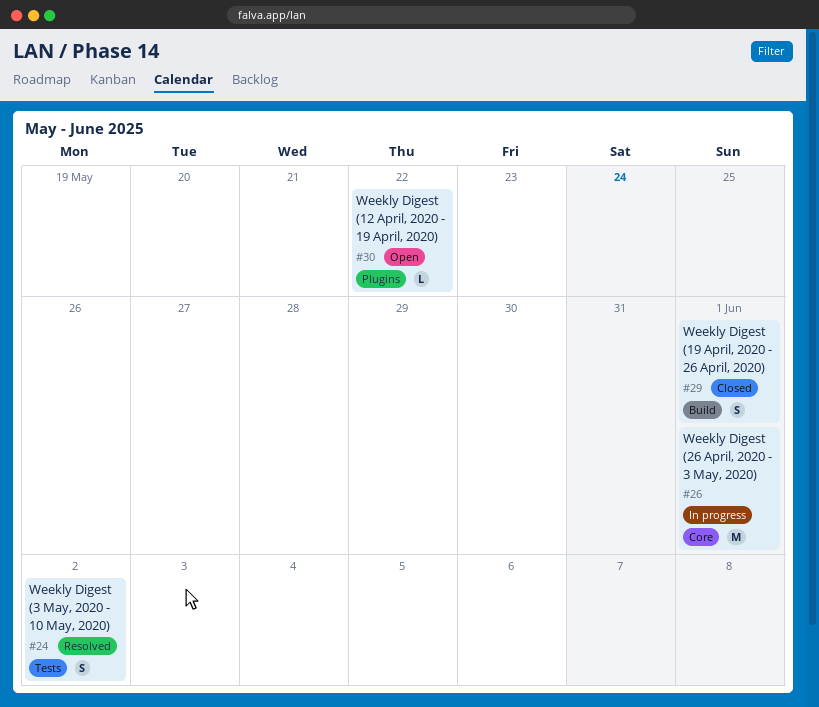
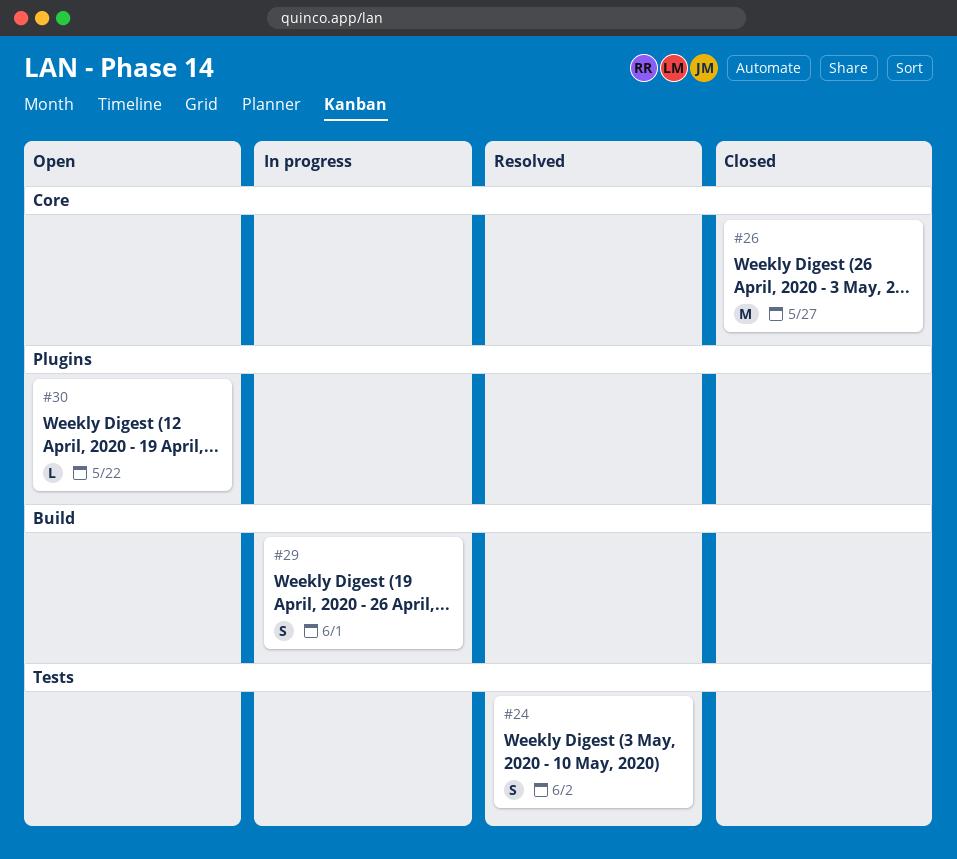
#26, status: In progress -> Closed
#26, due: Jun 1 -> May 27
#29, status: Closed -> In progress

